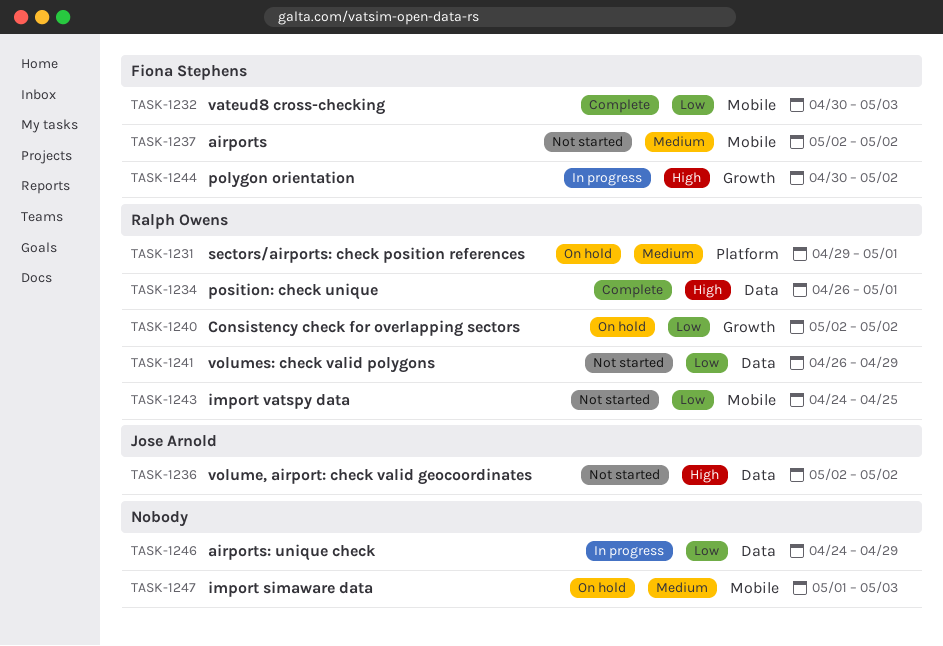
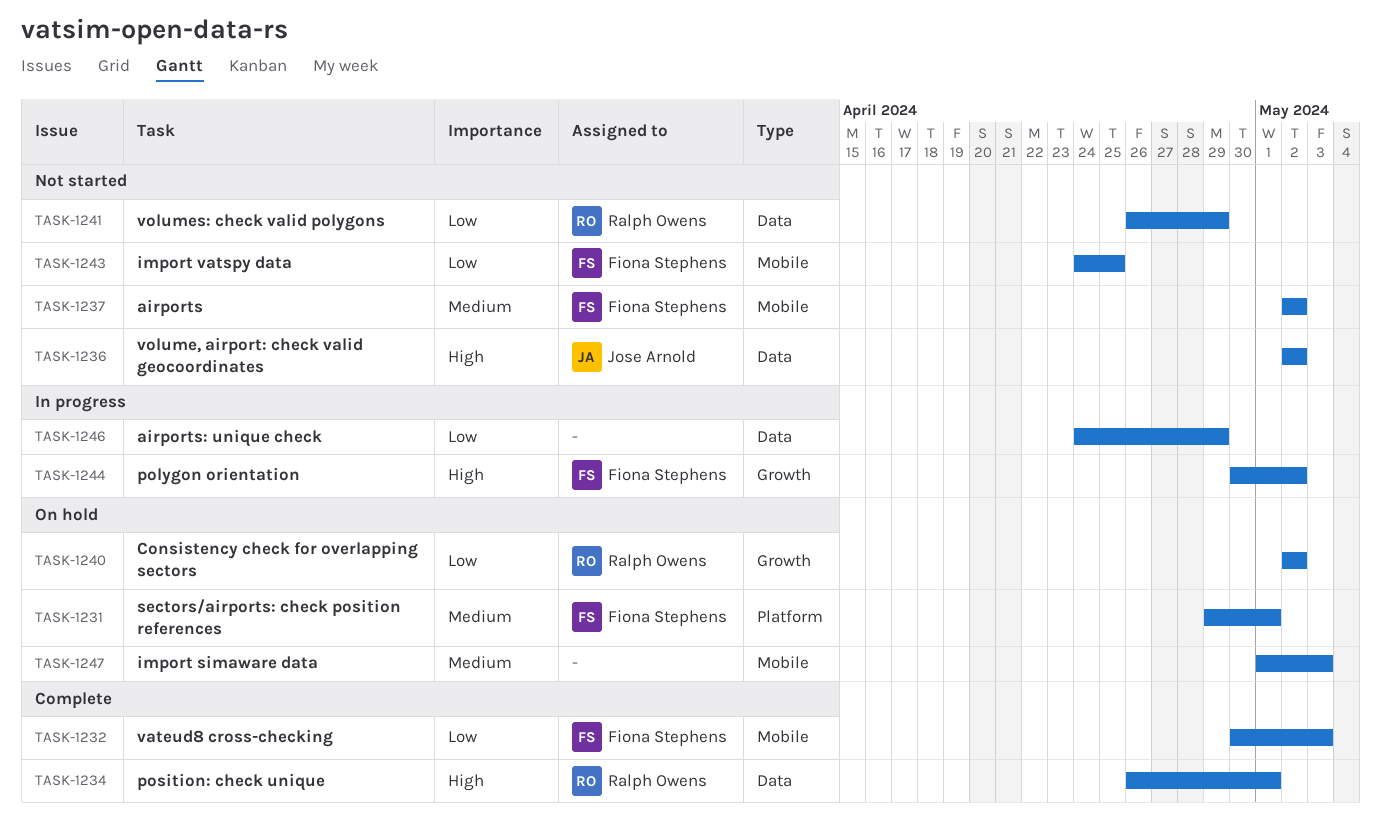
TASK-1231, owner: Ralph Owens -> Fiona Stephens
TASK-1243, owner: Ralph Owens -> Fiona Stephens

